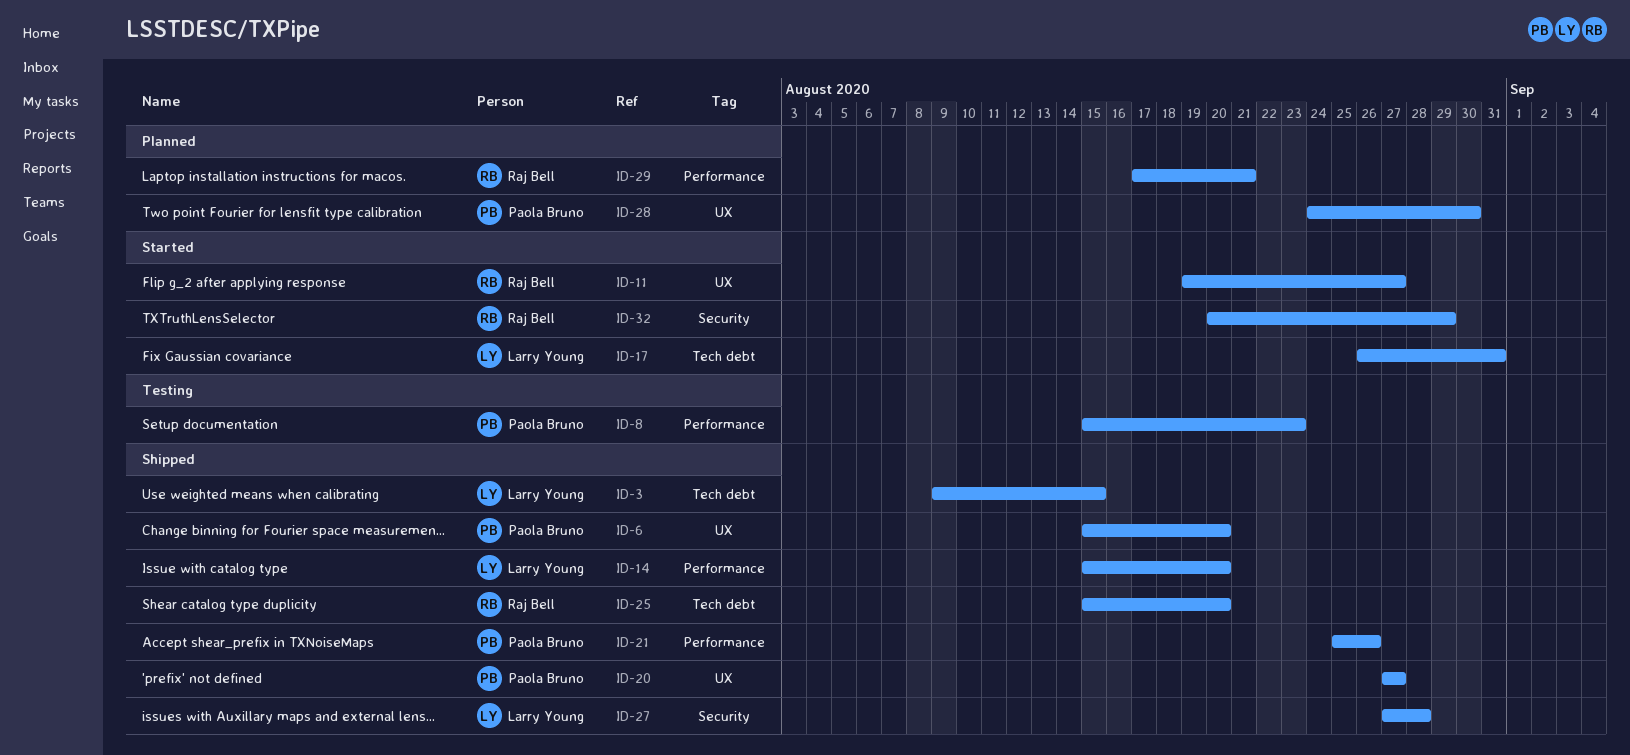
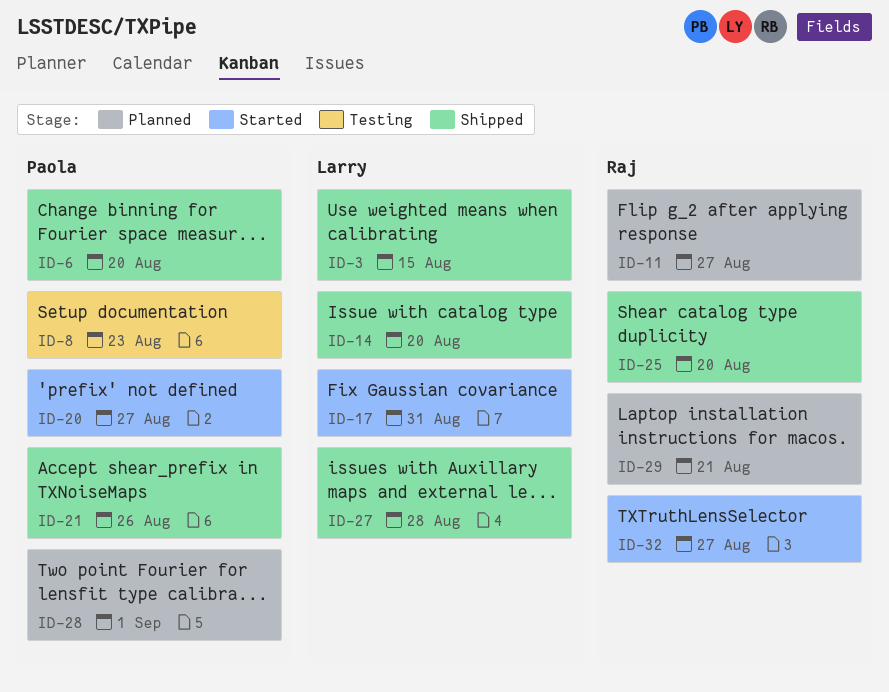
ID-11, status: Started -> Planned
ID-20, status: Shipped -> Started
ID-28, due: Aug 30 -> Sep 1
ID-32, due: Aug 29 -> Aug 27

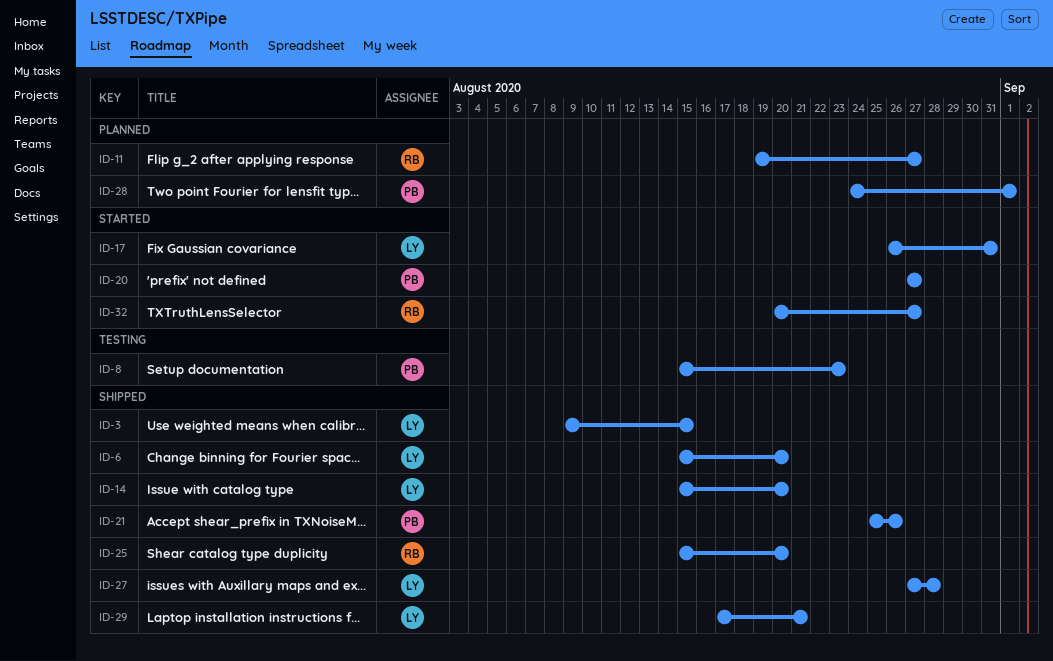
ID-6, owner: Paola -> Larry
ID-29, status: Planned -> Shipped
ID-29, owner: Raj -> Larry

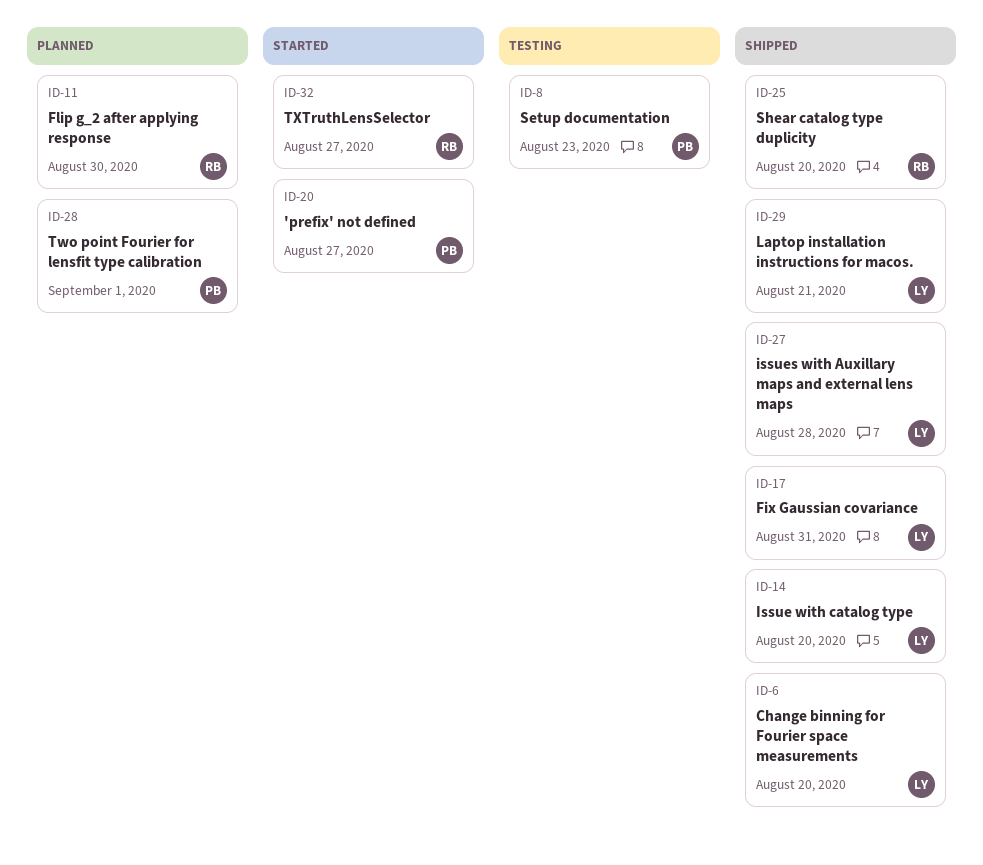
ID-3: present -> none
ID-11, due: Aug 27 -> Aug 30
ID-17, status: Started -> Shipped
ID-21: present -> none

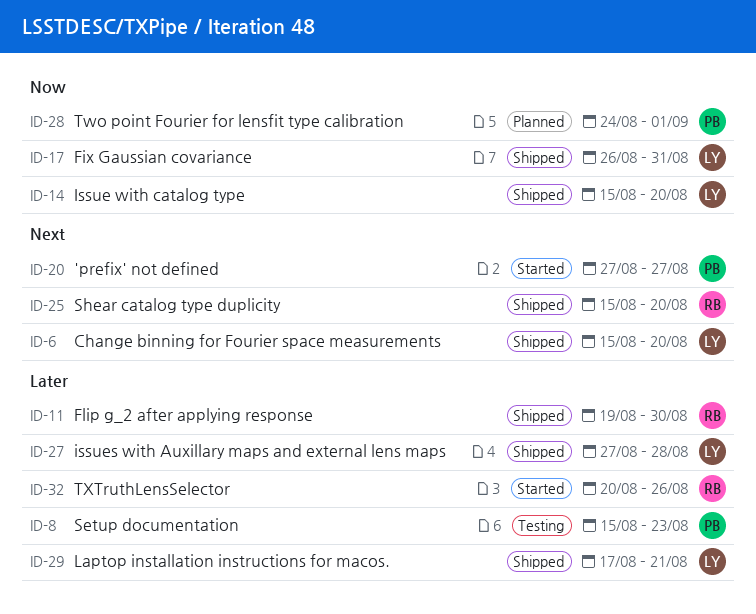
ID-11, status: Planned -> Shipped
ID-32, due: Aug 27 -> Aug 26

